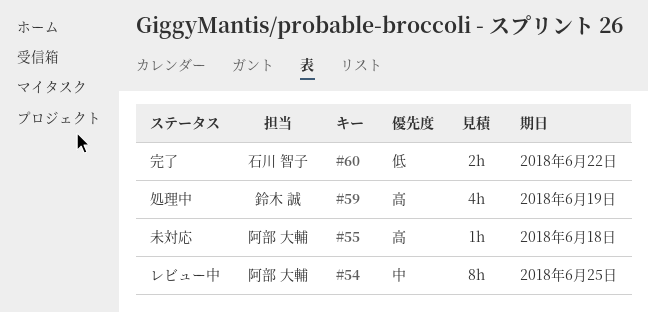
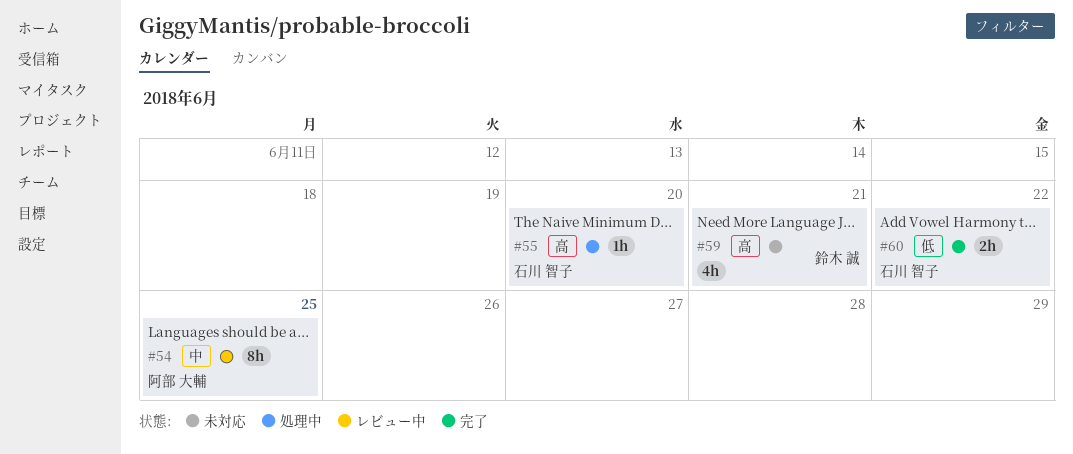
#55, status: 未対応 -> 処理中
#55, owner: 阿部 大輔 -> 石川 智子
#55, due: Jun 18 -> Jun 20
#59, status: 処理中 -> 未対応
#59, due: Jun 19 -> Jun 21

